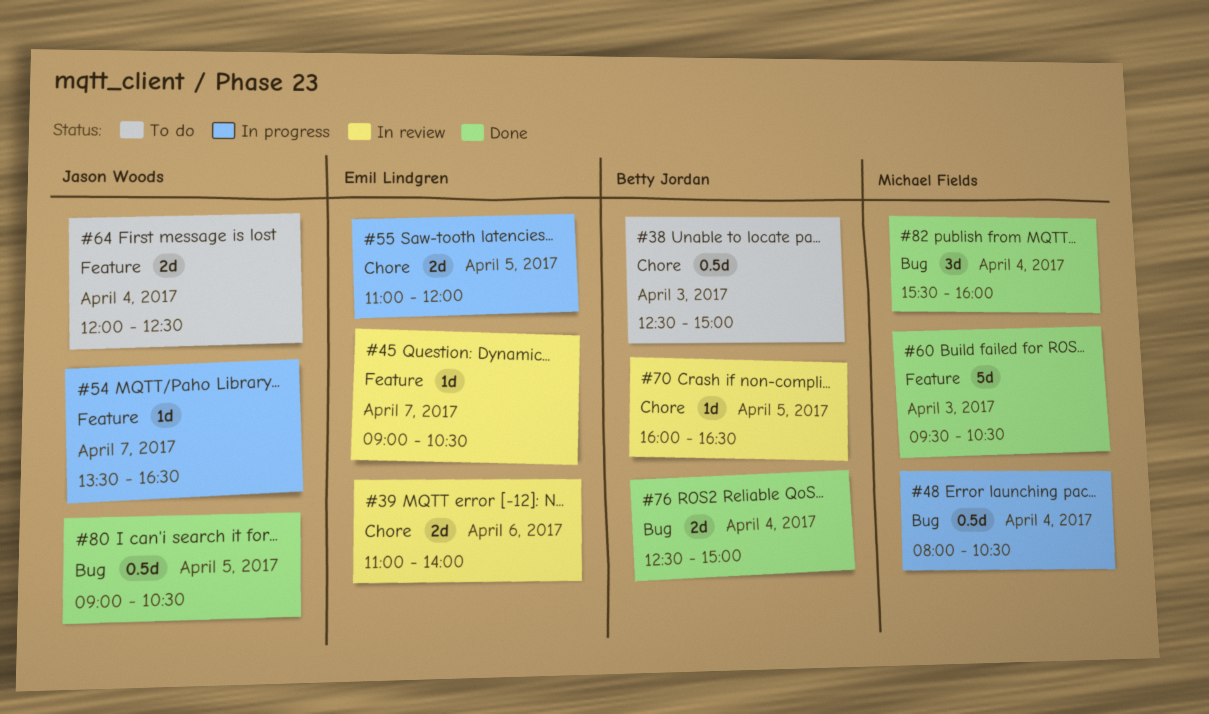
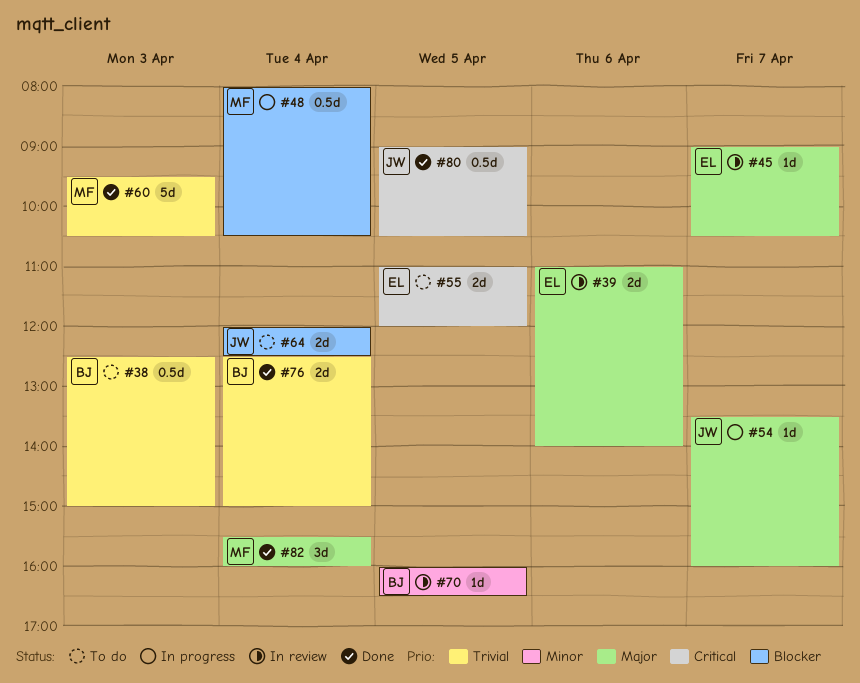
#54, ends: 16:30 -> 16:00
#55, status: In progress -> To do

